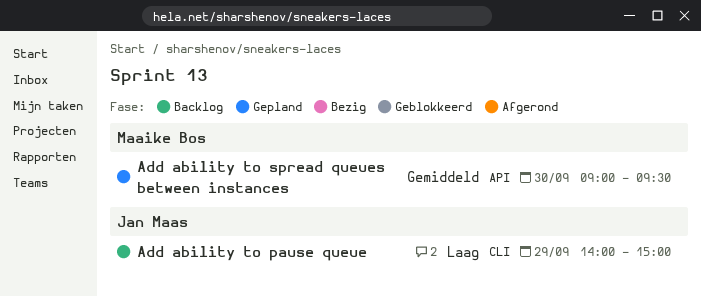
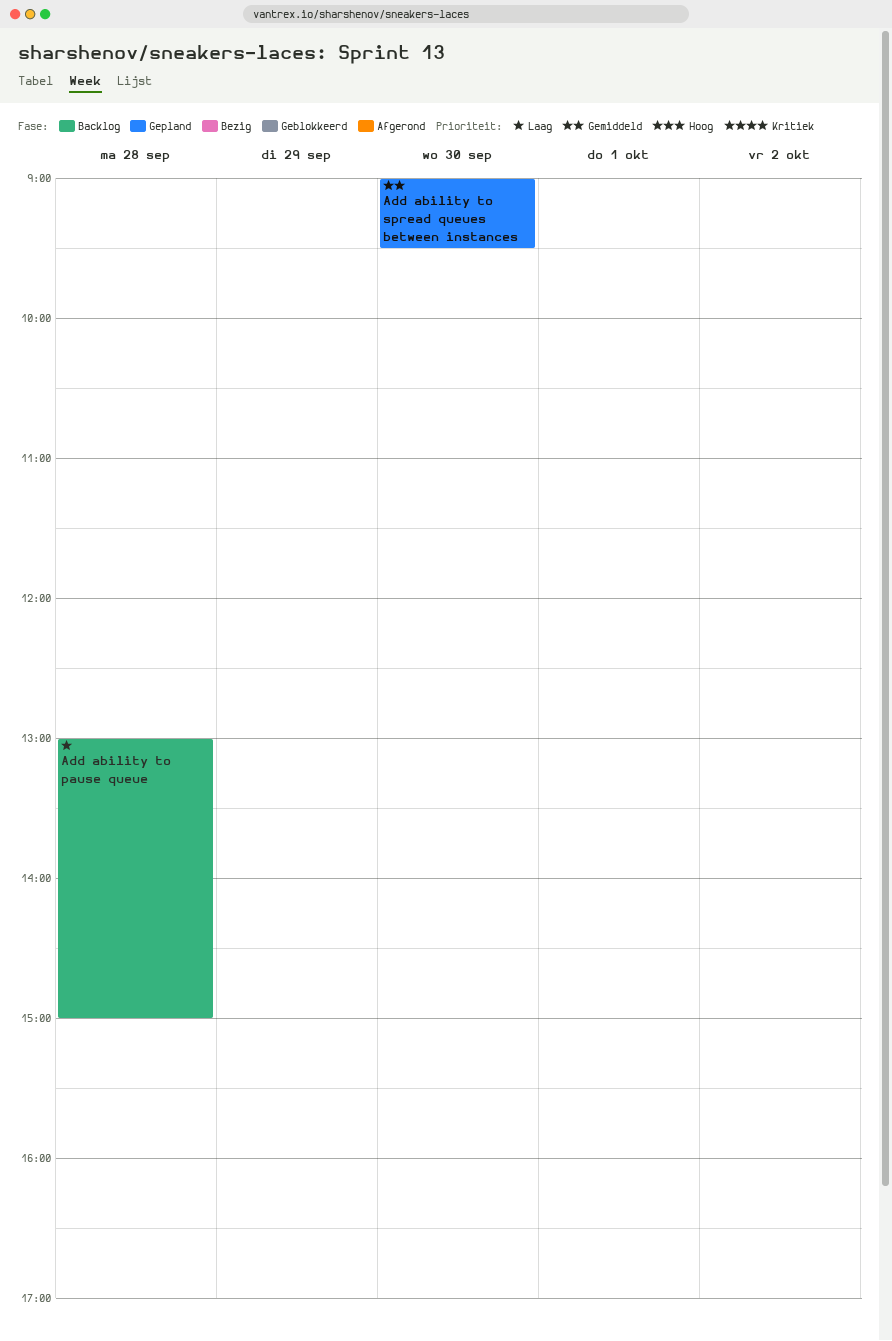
Add ability to pause queue, day: Sep 29 -> Sep 28
Add ability to pause queue, begins: 14:00 -> 13:00

